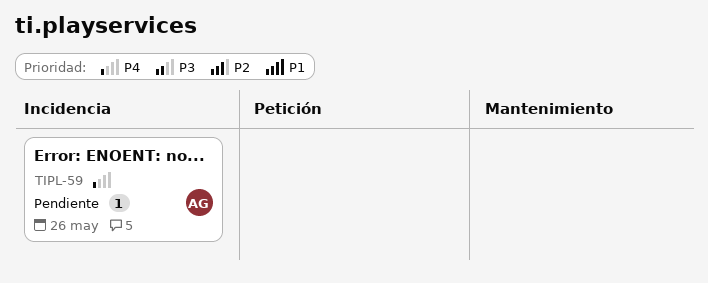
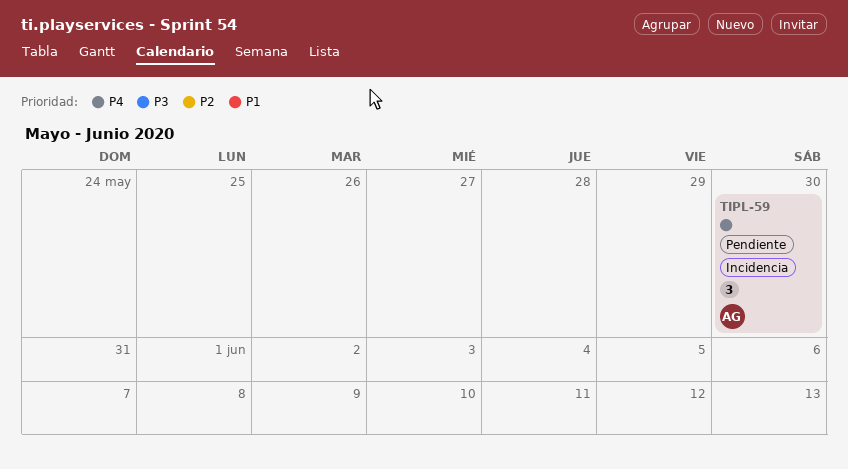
TIPL-59, estimate: 1 -> 3
TIPL-59, due: May 26 -> May 30

